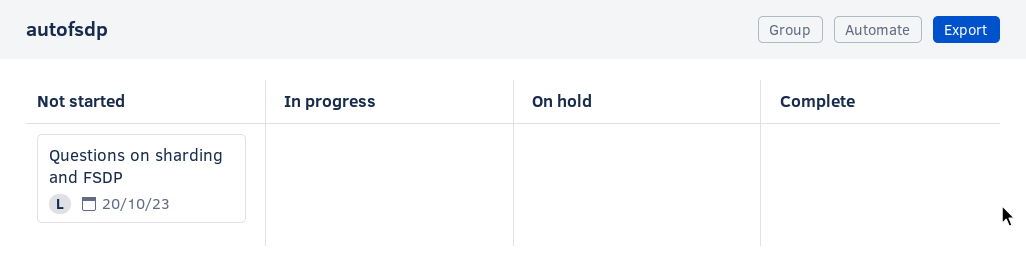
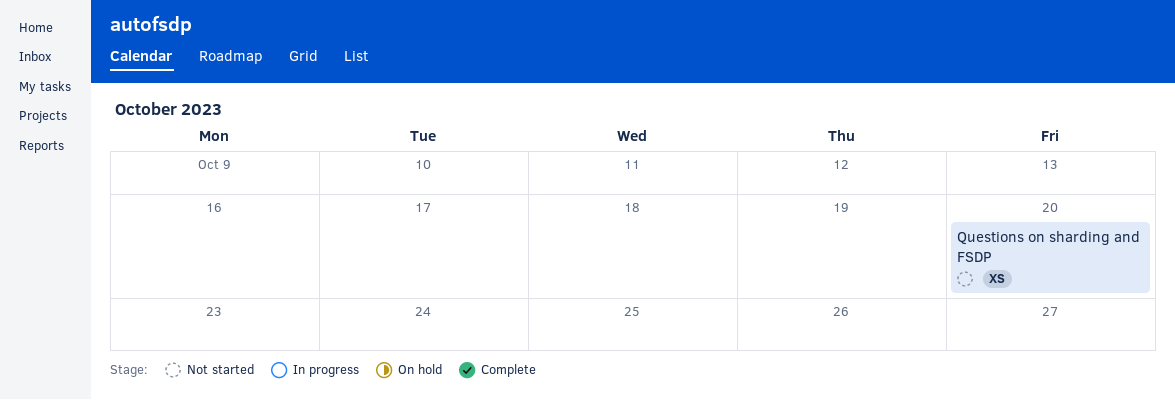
Questions on sharding and FSDP, estimate: L -> XS

